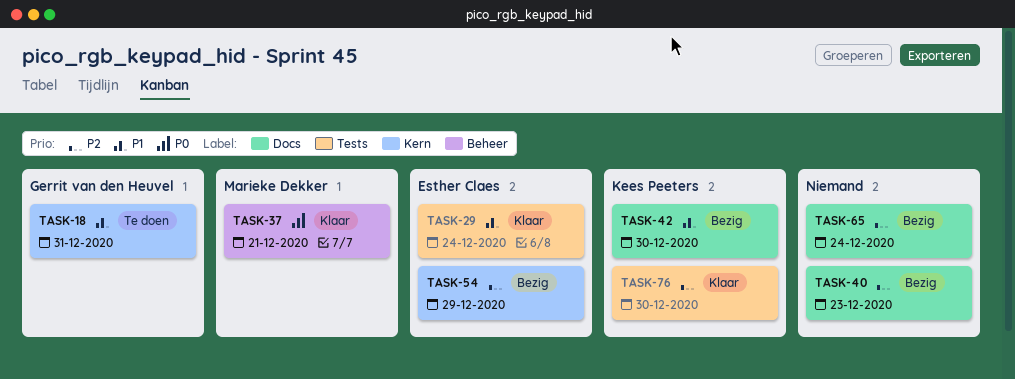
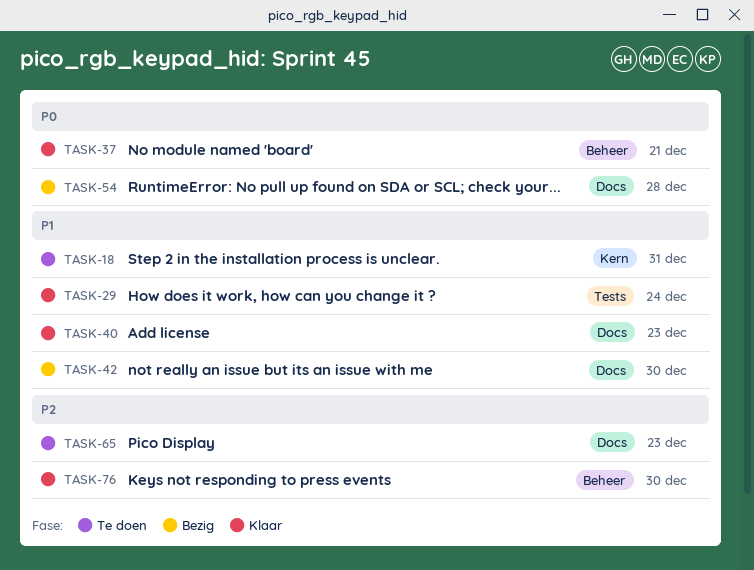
TASK-40, status: Bezig -> Klaar
TASK-40, priority: P2 -> P1
TASK-54, priority: P2 -> P0
TASK-54, label: Kern -> Docs
TASK-54, due: Dec 29 -> Dec 28
TASK-65, status: Bezig -> Te doen
TASK-65, due: Dec 24 -> Dec 23
TASK-76, label: Tests -> Beheer

